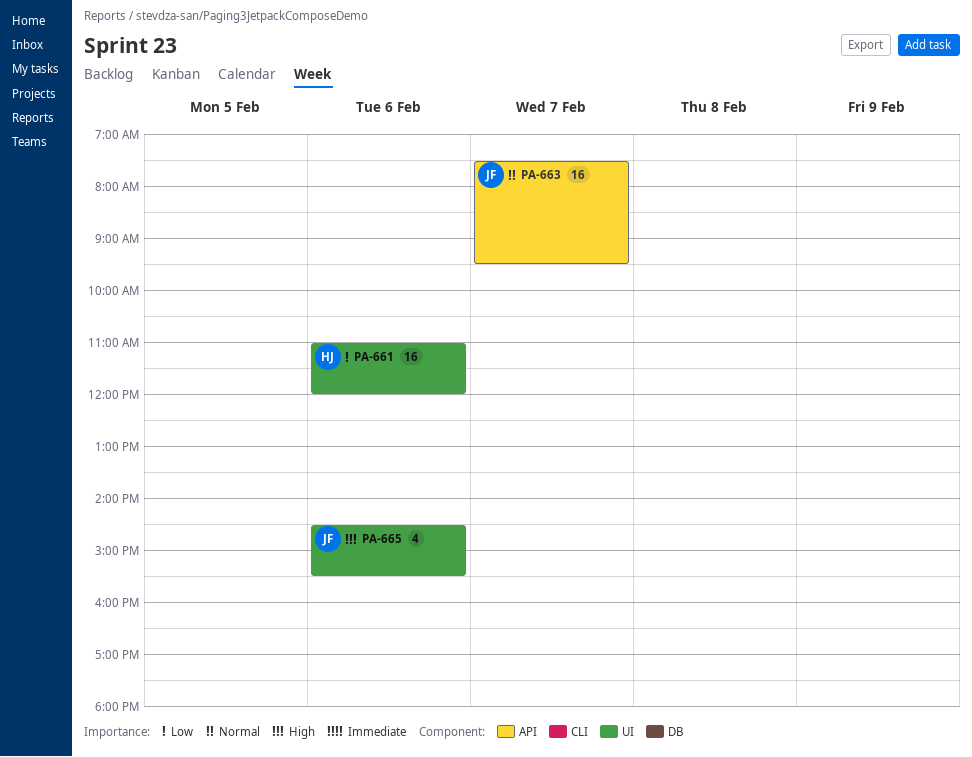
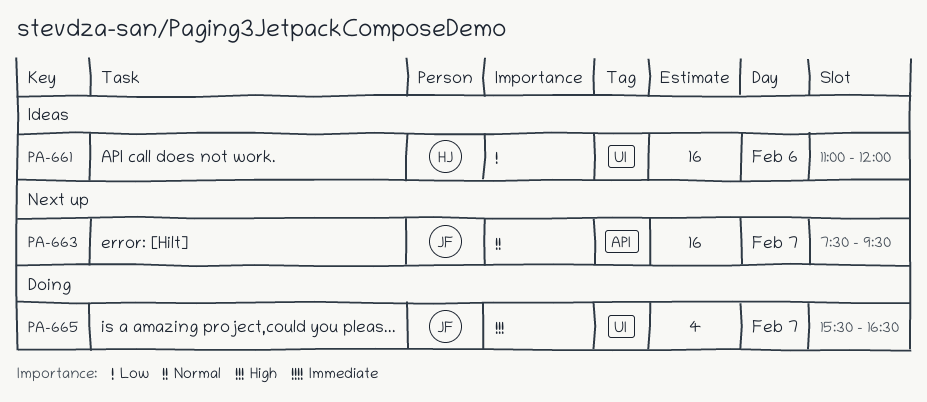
PA-665, day: Feb 6 -> Feb 7
PA-665, begins: 14:30 -> 15:30
PA-665, ends: 15:30 -> 16:30

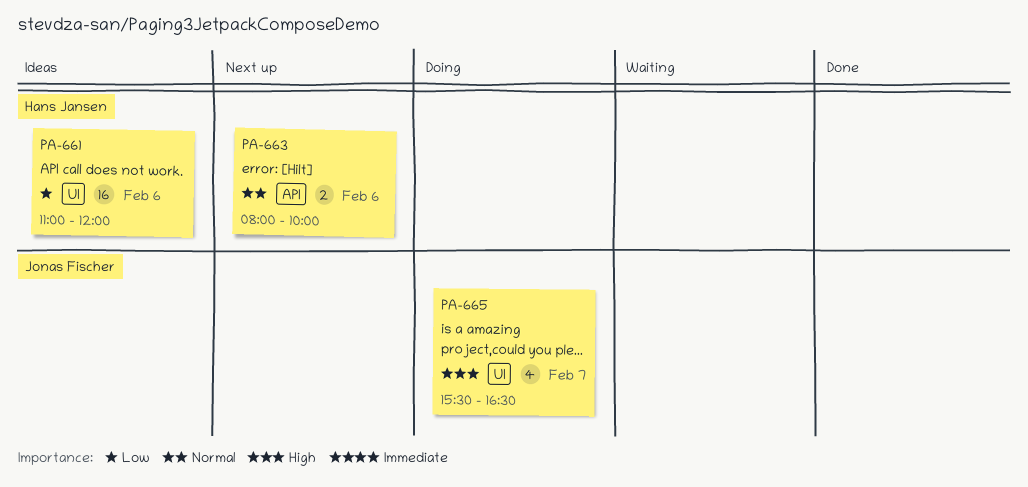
PA-663, owner: Jonas Fischer -> Hans Jansen
PA-663, estimate: 16 -> 2
PA-663, day: Feb 7 -> Feb 6
PA-663, begins: 07:30 -> 08:00
PA-663, ends: 09:30 -> 10:00

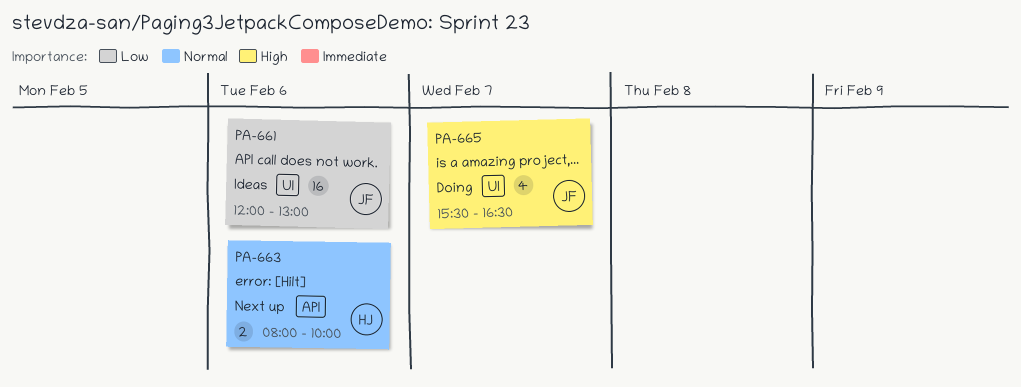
PA-661, owner: Hans Jansen -> Jonas Fischer
PA-661, begins: 11:00 -> 12:00
PA-661, ends: 12:00 -> 13:00

